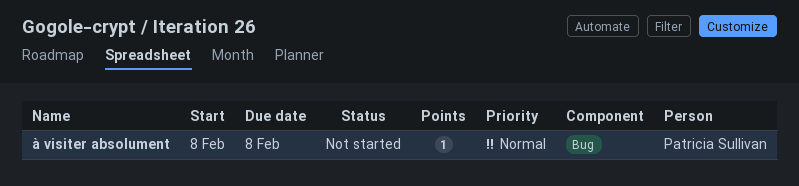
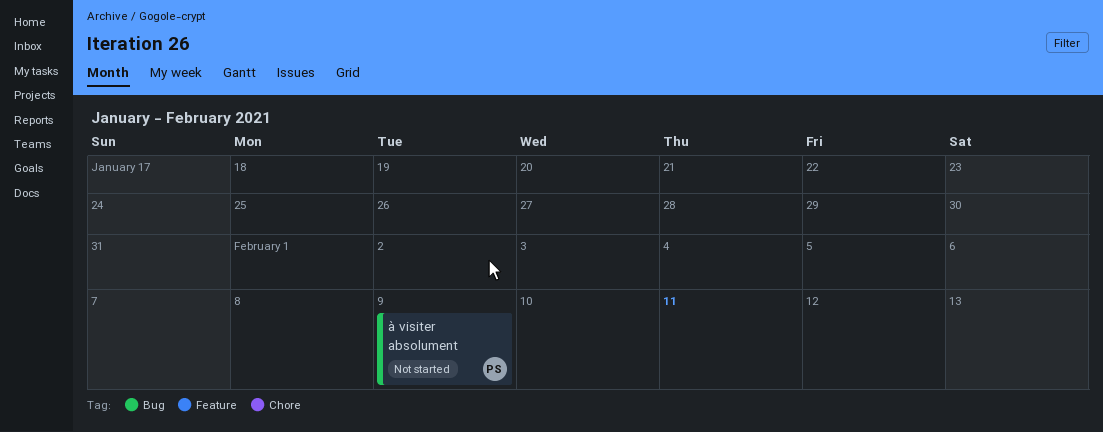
à visiter absolument, due: Feb 8 -> Feb 9

